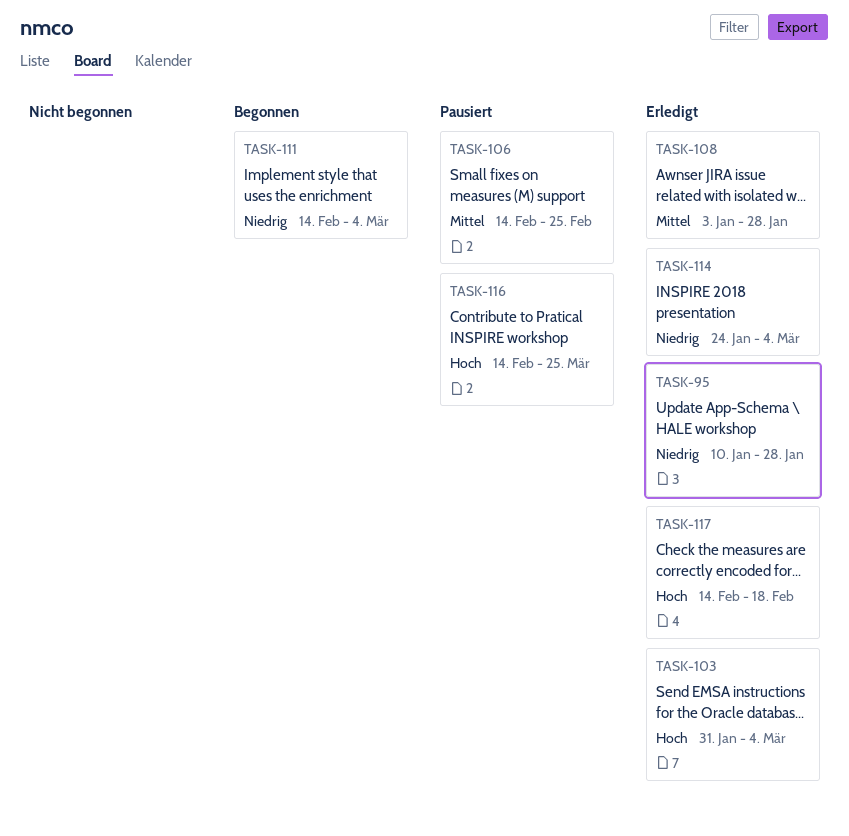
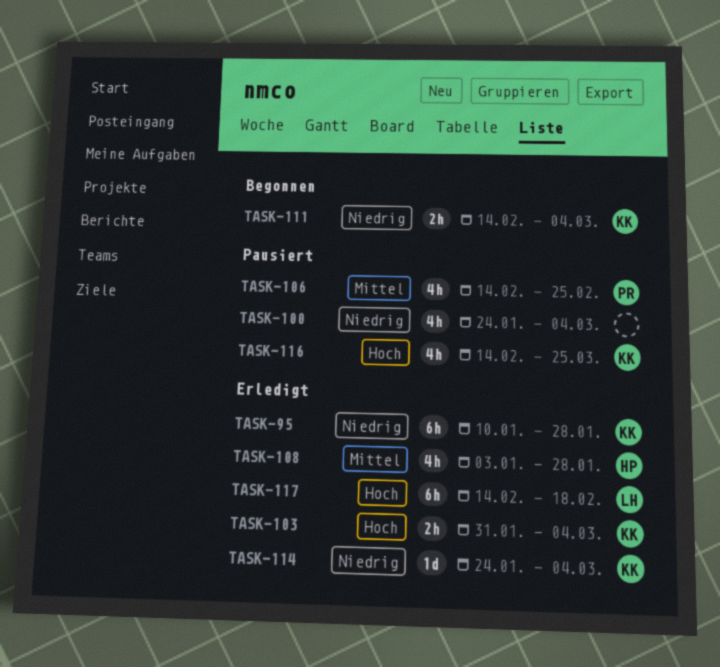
TASK-100: none -> present

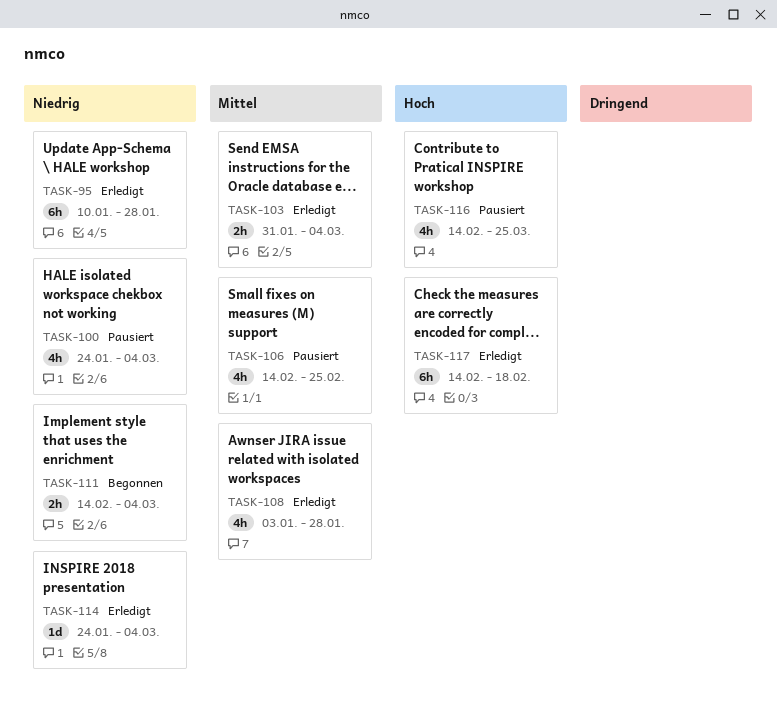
TASK-103, priority: Hoch -> Mittel

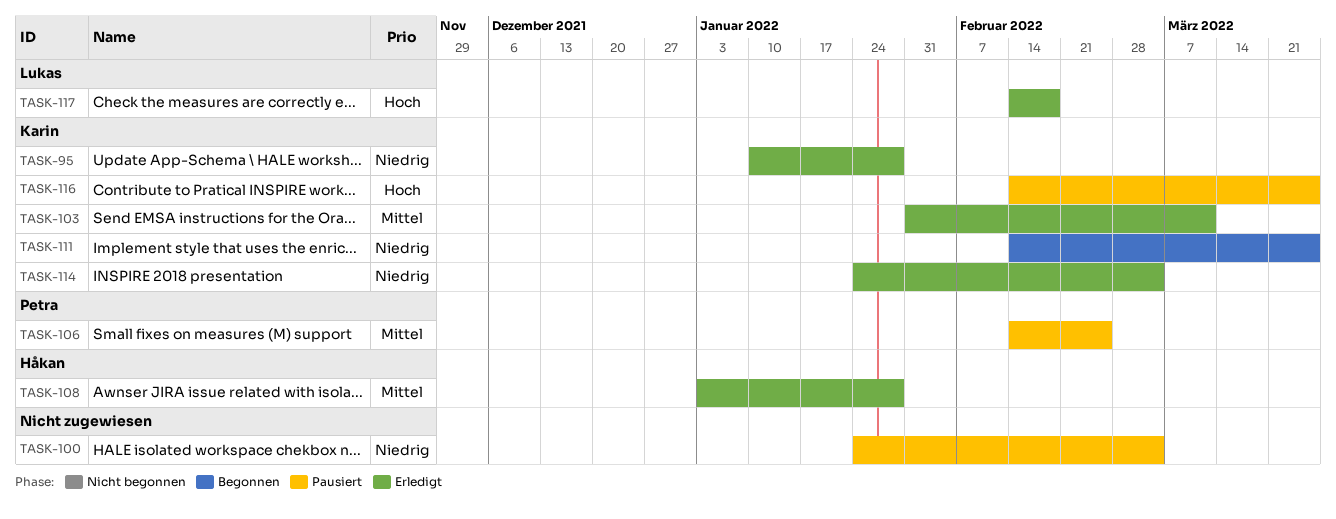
TASK-103, due: Mar 4 -> Mar 11
TASK-111, due: Mar 4 -> Mar 25

